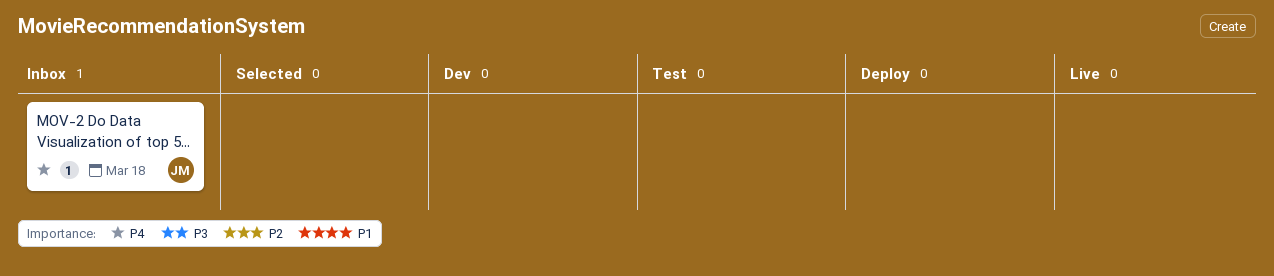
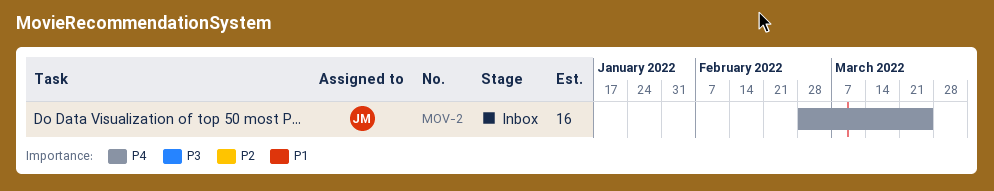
MOV-2, estimate: 1 -> 16
MOV-2, due: Mar 18 -> Mar 25

